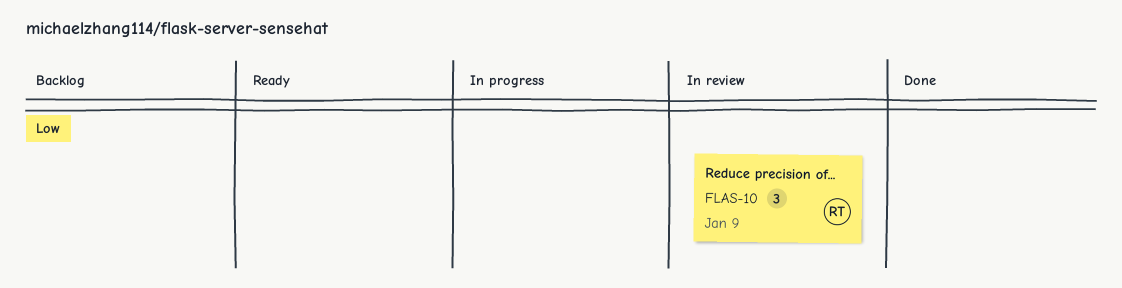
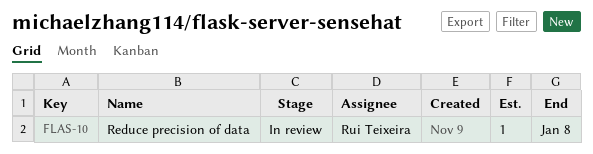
FLAS-10, estimate: 3 -> 1
FLAS-10, due: Jan 9 -> Jan 8

